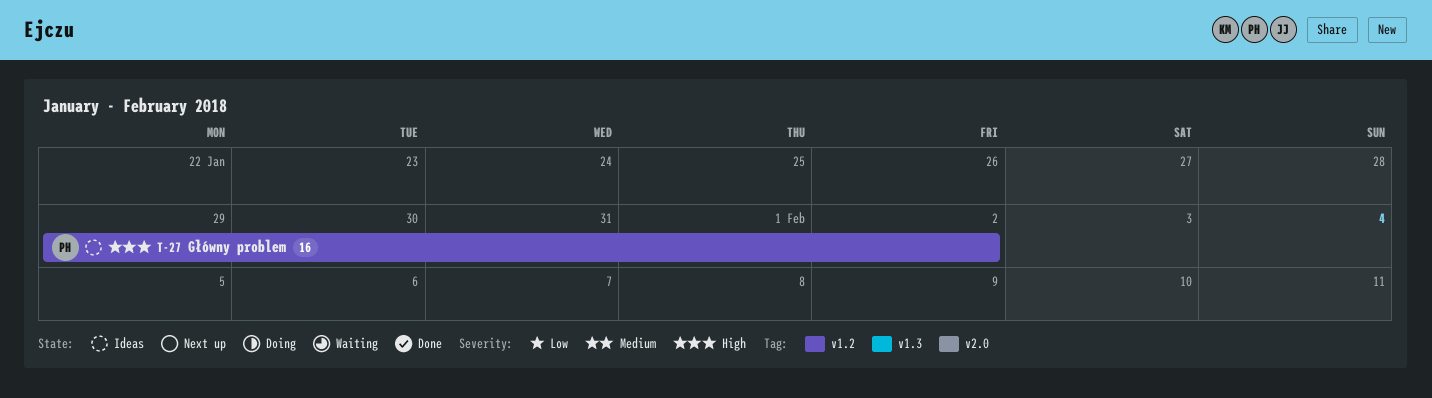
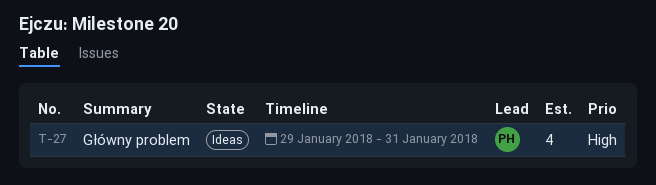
T-27, estimate: 16 -> 4
T-27, due: Feb 2 -> Jan 31

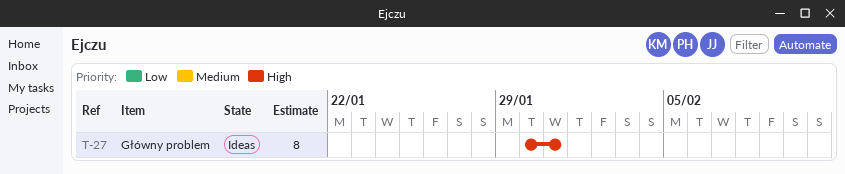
T-27, estimate: 4 -> 8
T-27, start: Jan 29 -> Jan 30

